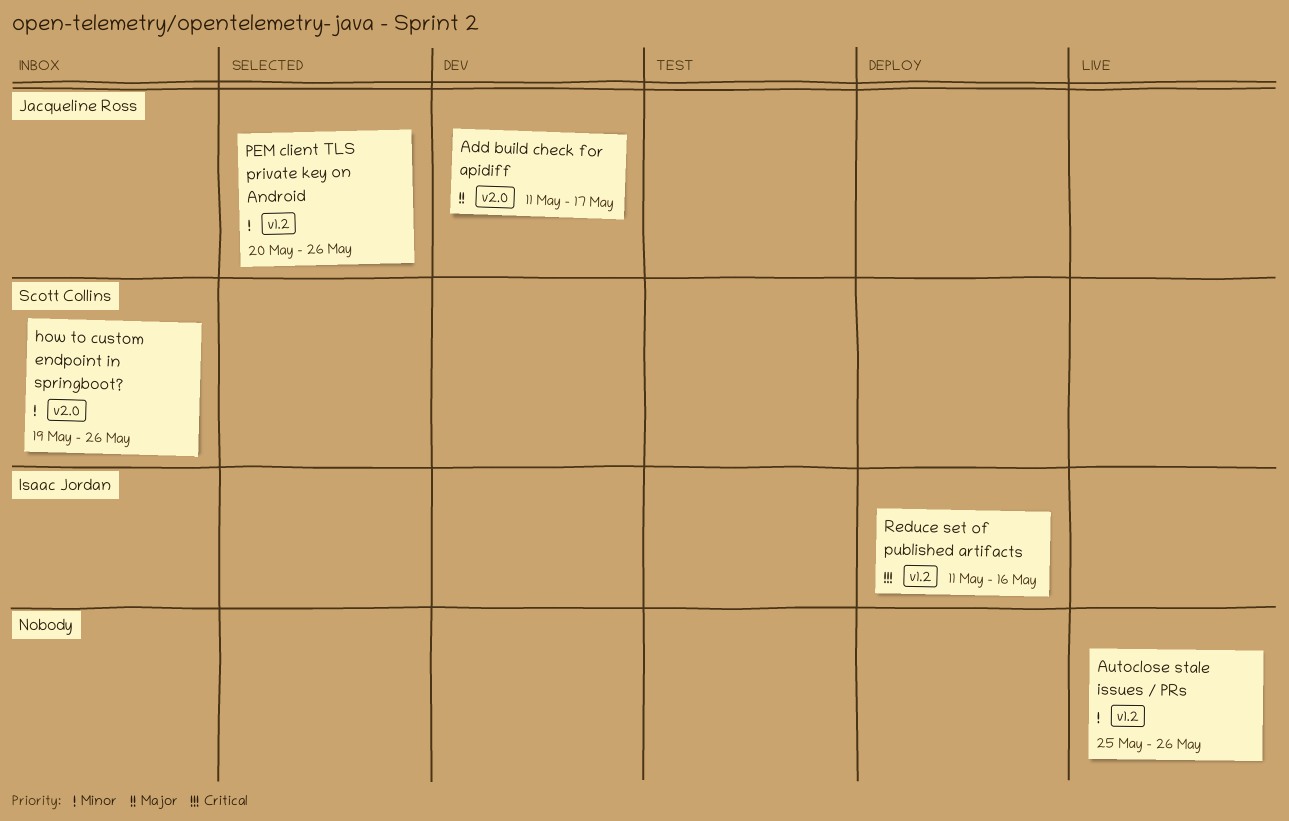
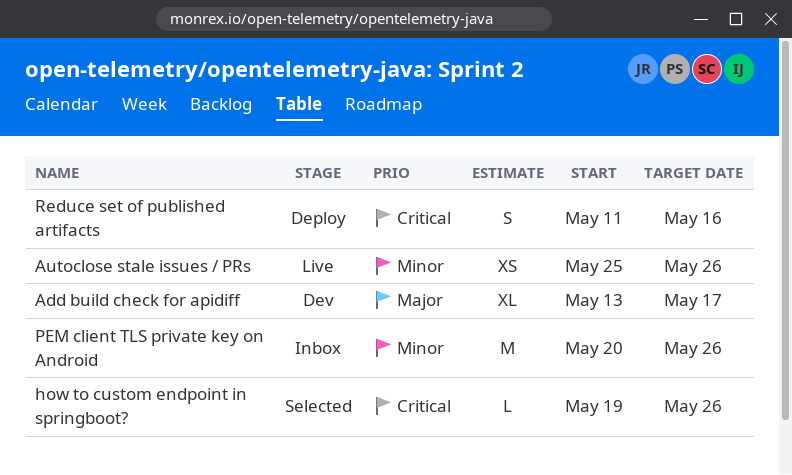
Add build check for apidiff, start: May 11 -> May 13
how to custom endpoint in springboot?, status: Inbox -> Selected
how to custom endpoint in springboot?, priority: Minor -> Critical
PEM client TLS private key on Android, status: Selected -> Inbox

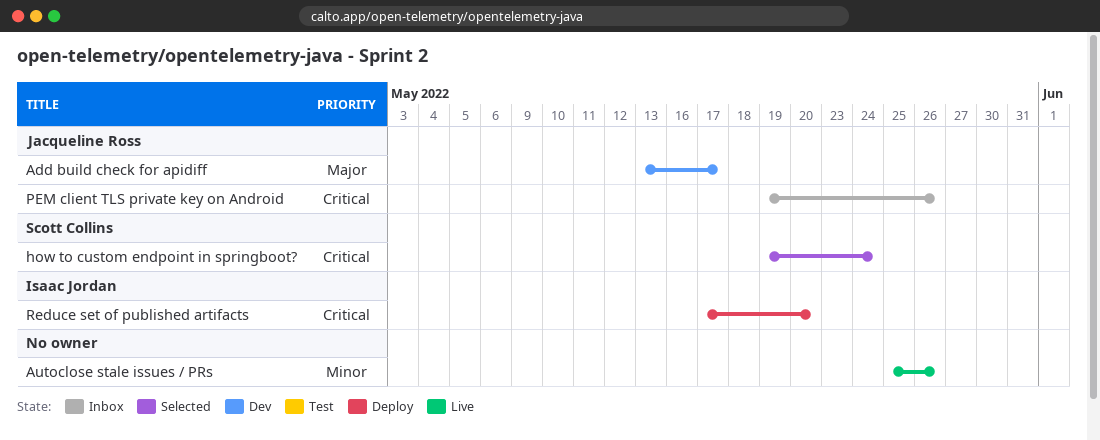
how to custom endpoint in springboot?, due: May 26 -> May 24
PEM client TLS private key on Android, priority: Minor -> Critical
PEM client TLS private key on Android, start: May 20 -> May 19
Reduce set of published artifacts, start: May 11 -> May 17
Reduce set of published artifacts, due: May 16 -> May 20

